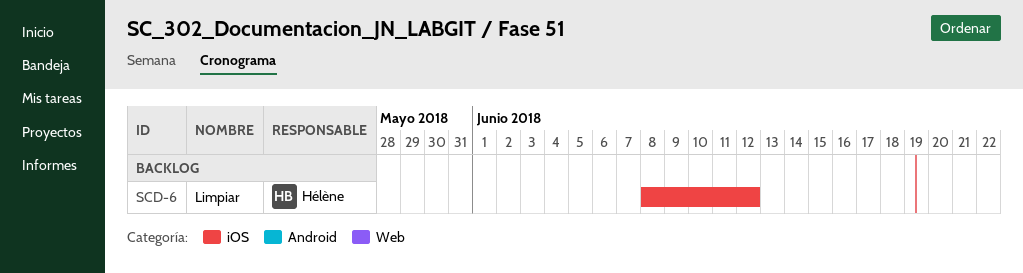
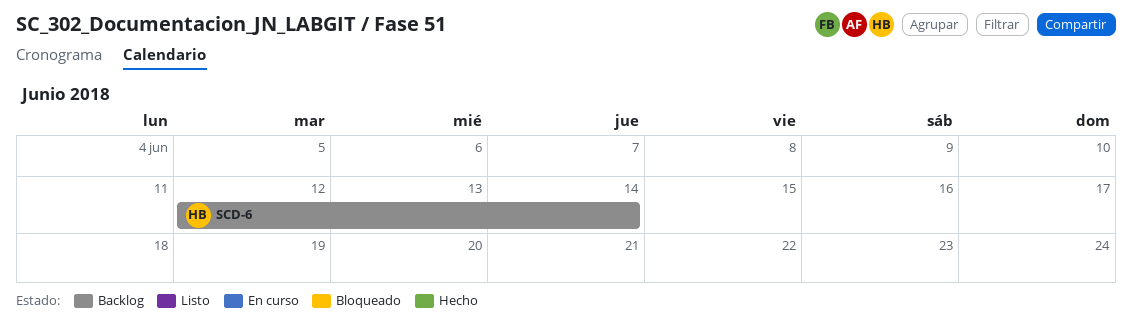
SCD-6, start: Jun 8 -> Jun 12
SCD-6, due: Jun 12 -> Jun 14

